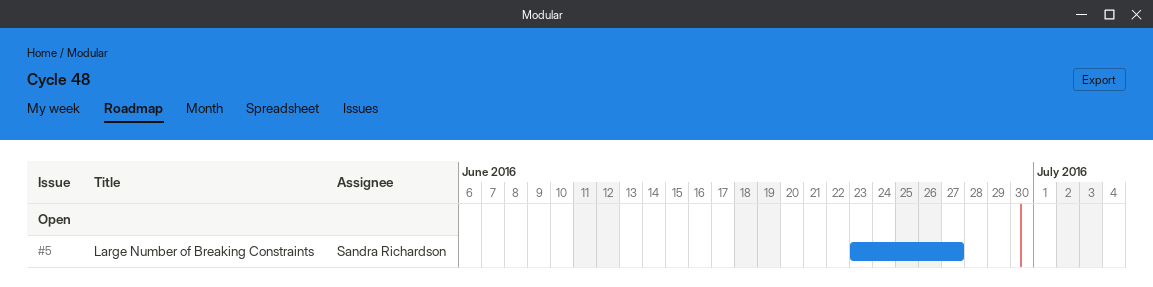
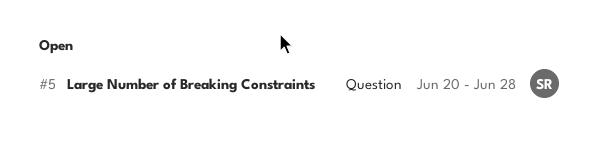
#5, start: Jun 23 -> Jun 20
#5, due: Jun 27 -> Jun 28

